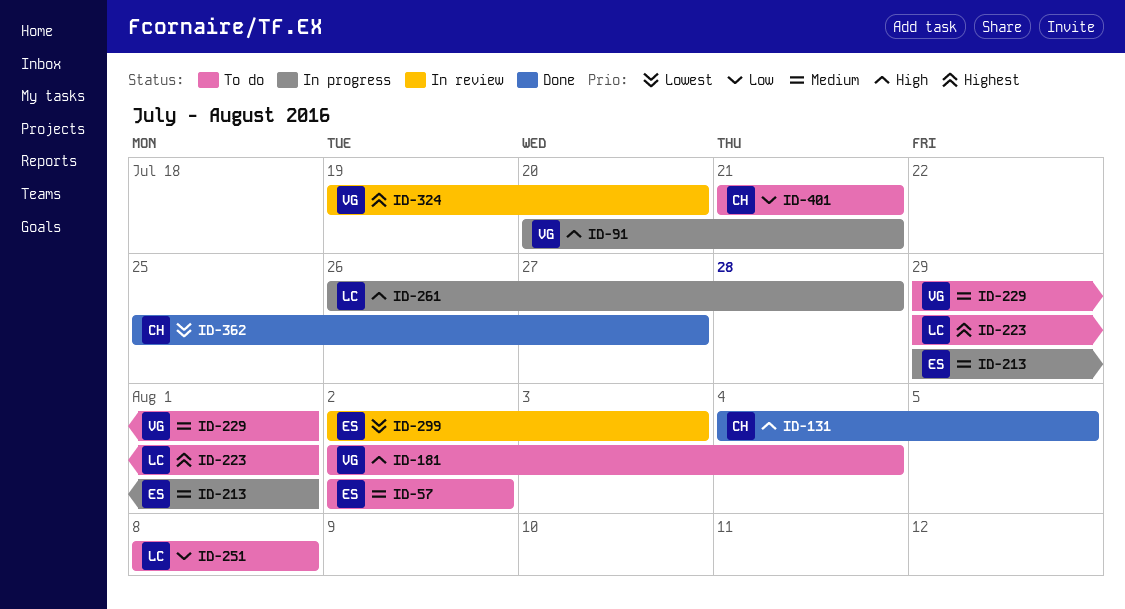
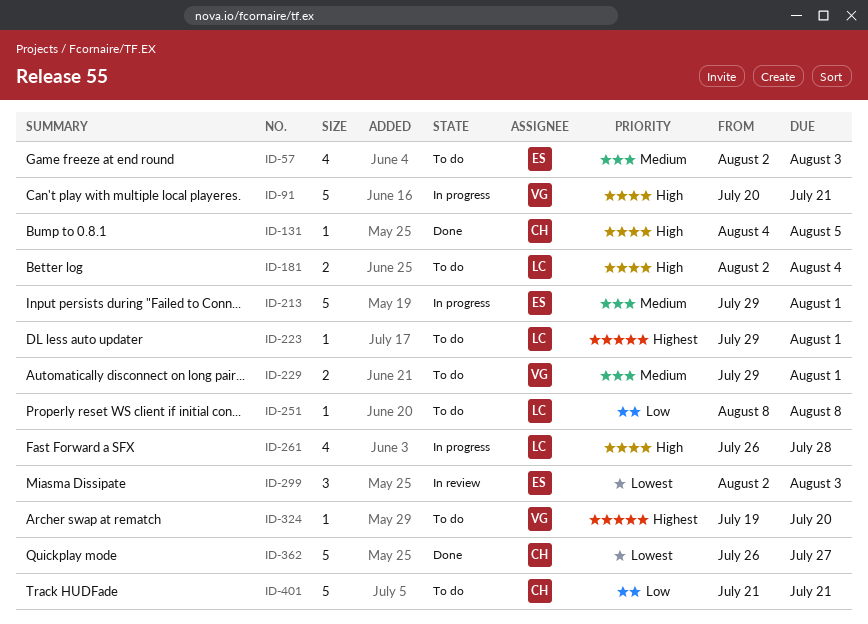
ID-57, due: Aug 2 -> Aug 3
ID-181, owner: VG -> LC
ID-324, status: In review -> To do
ID-362, start: Jul 25 -> Jul 26

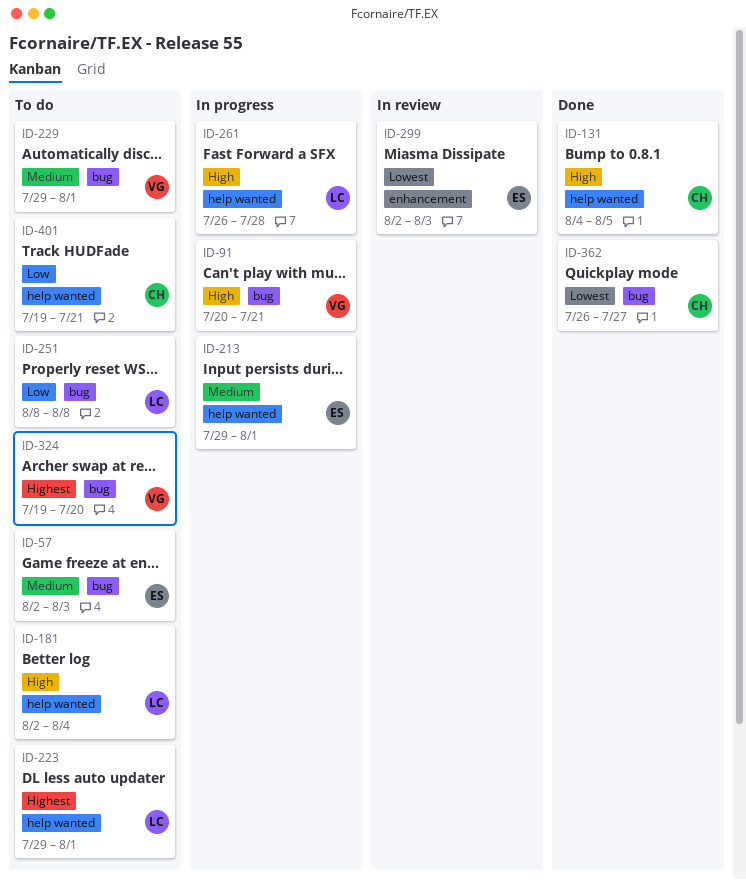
ID-401, start: Jul 21 -> Jul 19

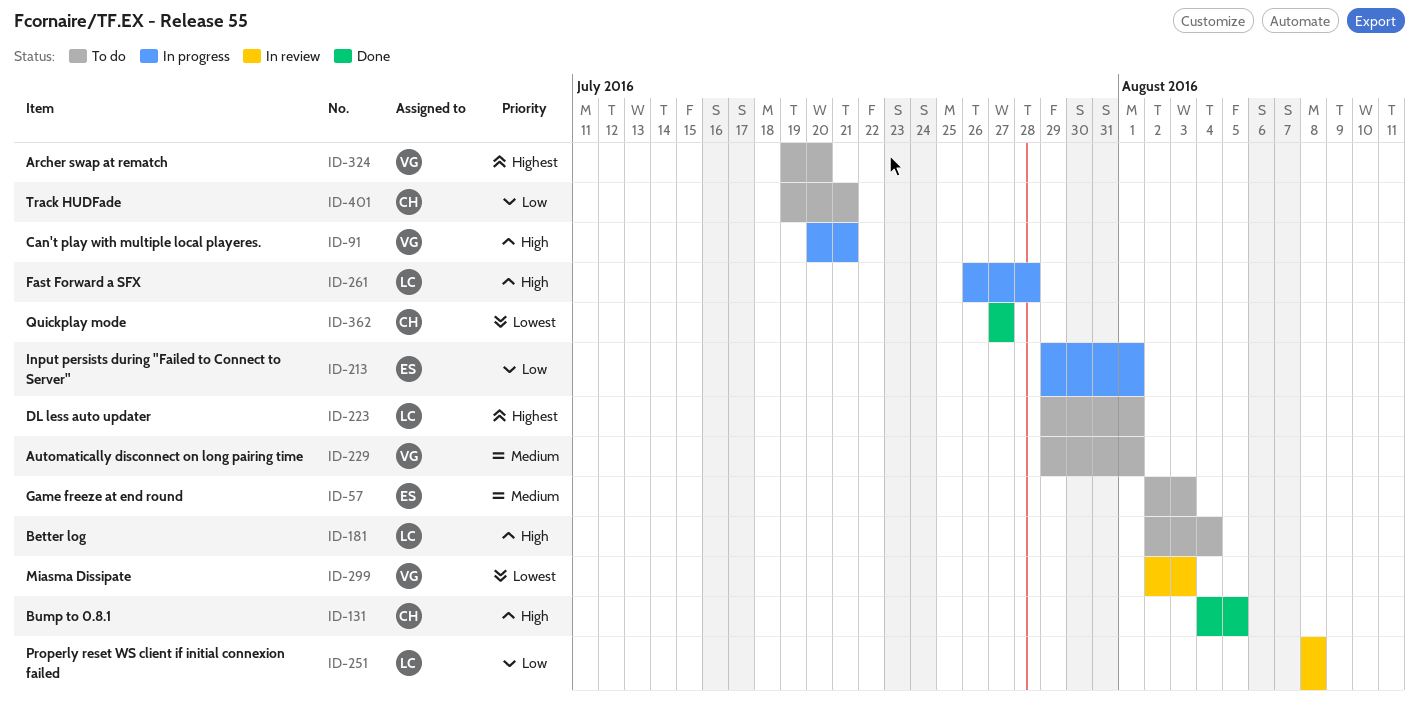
ID-213, priority: Medium -> Low
ID-251, status: To do -> In review
ID-299, owner: ES -> VG
ID-362, start: Jul 26 -> Jul 27

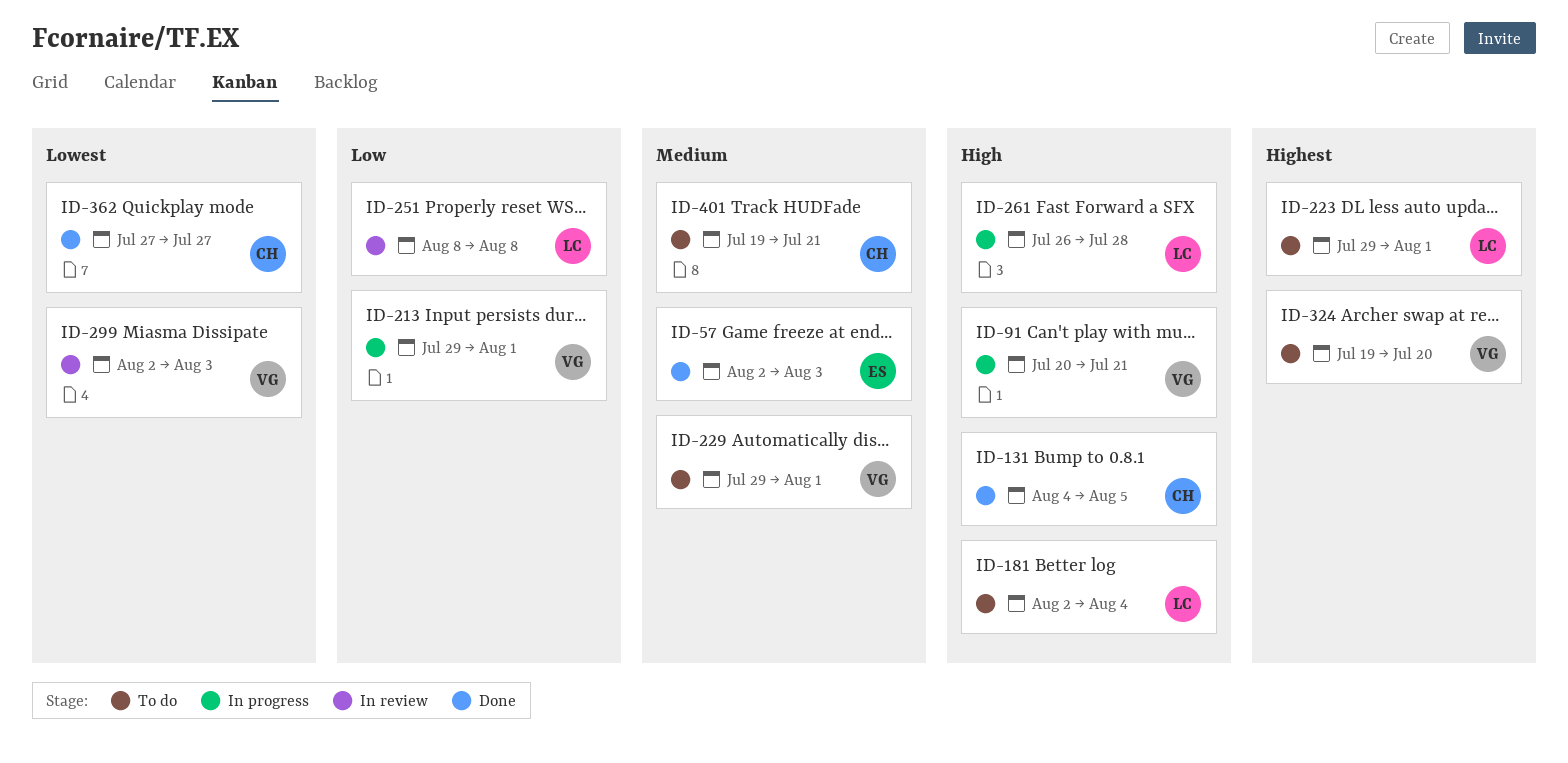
ID-57, status: To do -> Done
ID-213, owner: ES -> VG
ID-401, priority: Low -> Medium

